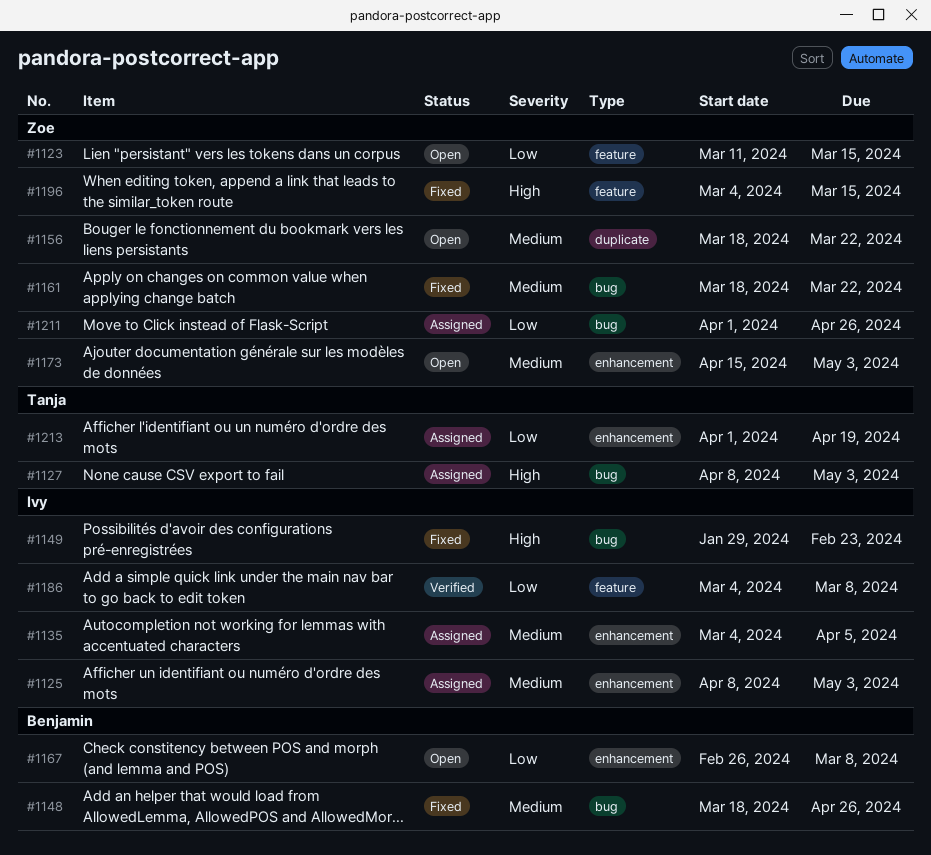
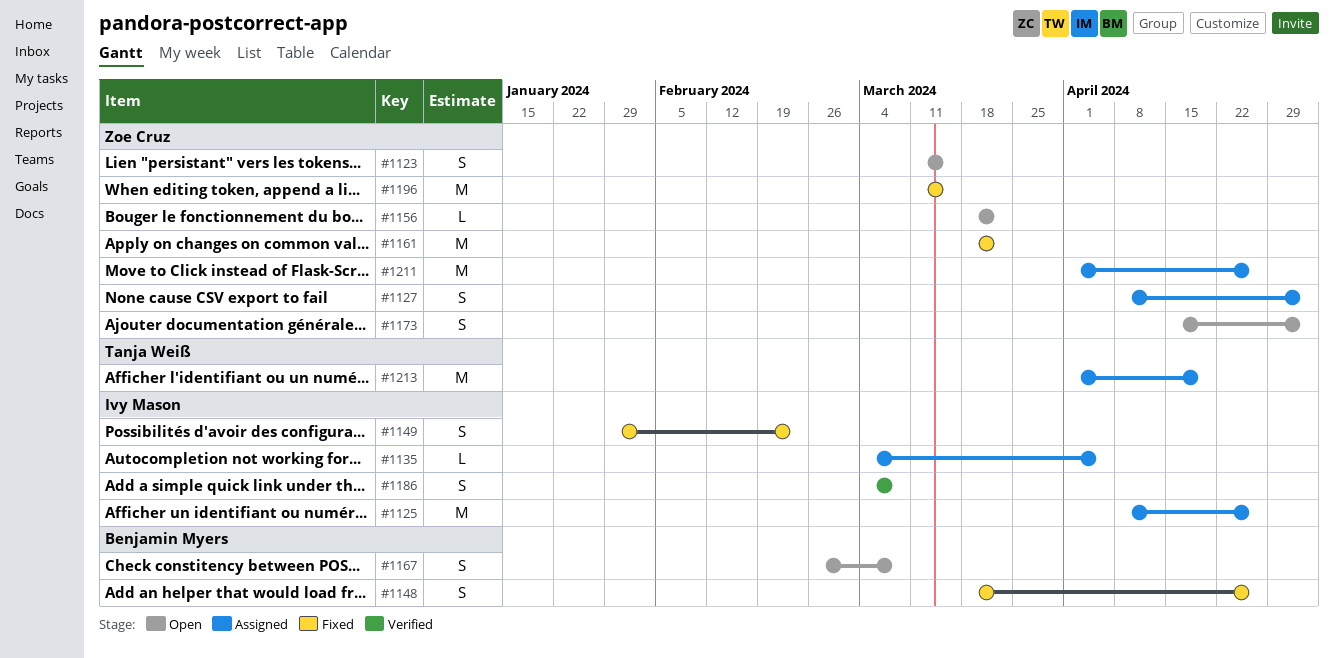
#1125, due: May 3 -> Apr 26
#1127, owner: Tanja Weiß -> Zoe Cruz
#1196, start: Mar 4 -> Mar 11

